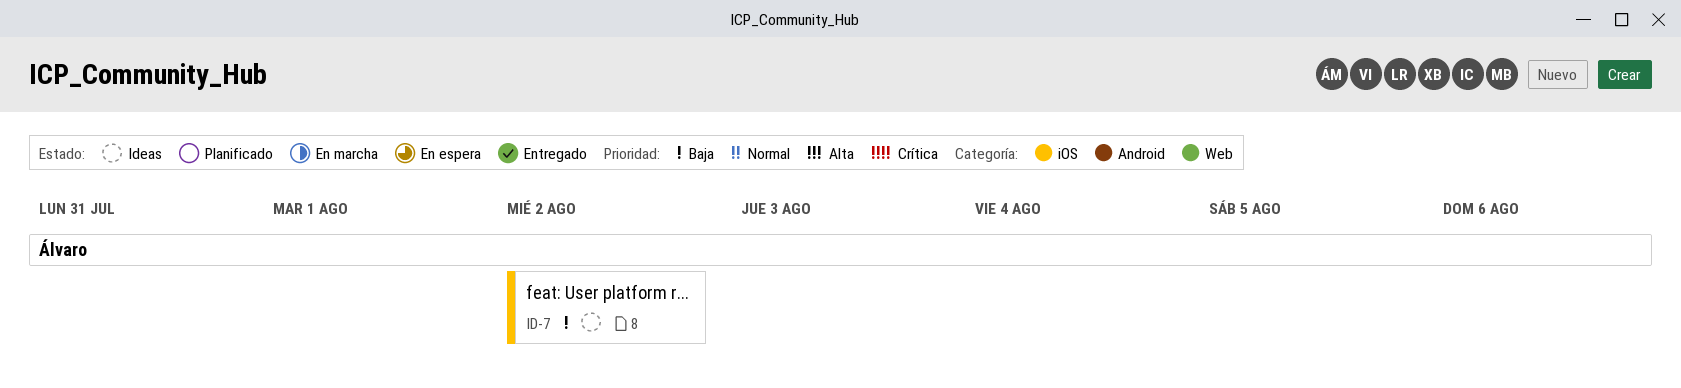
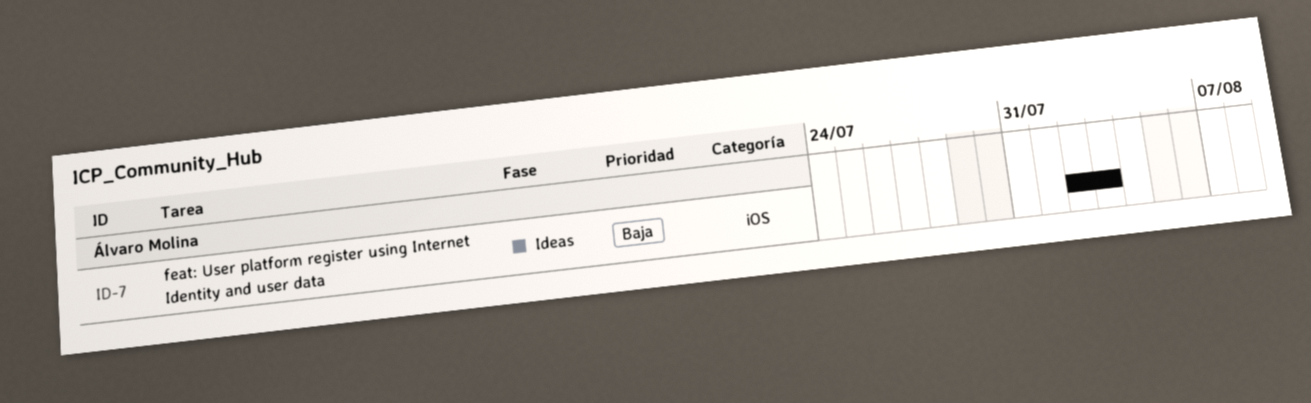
ID-7, due: Aug 2 -> Aug 3

